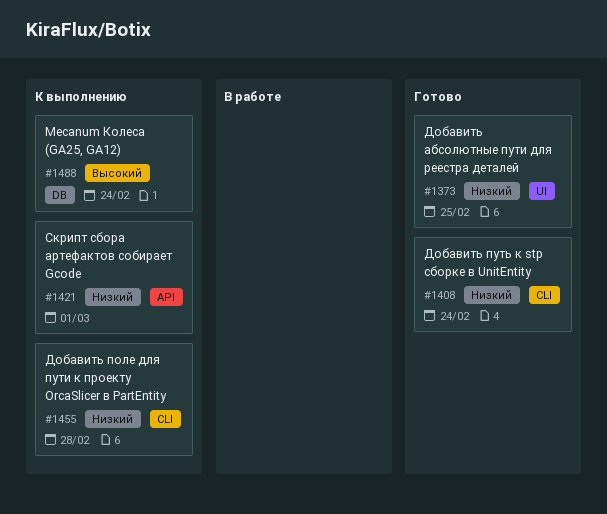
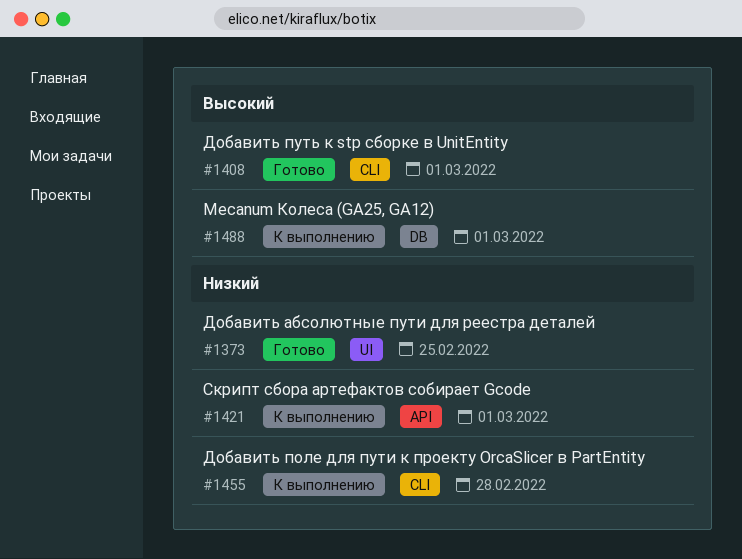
#1408, priority: Низкий -> Высокий
#1408, due: Feb 24 -> Mar 1
#1488, due: Feb 24 -> Mar 1

